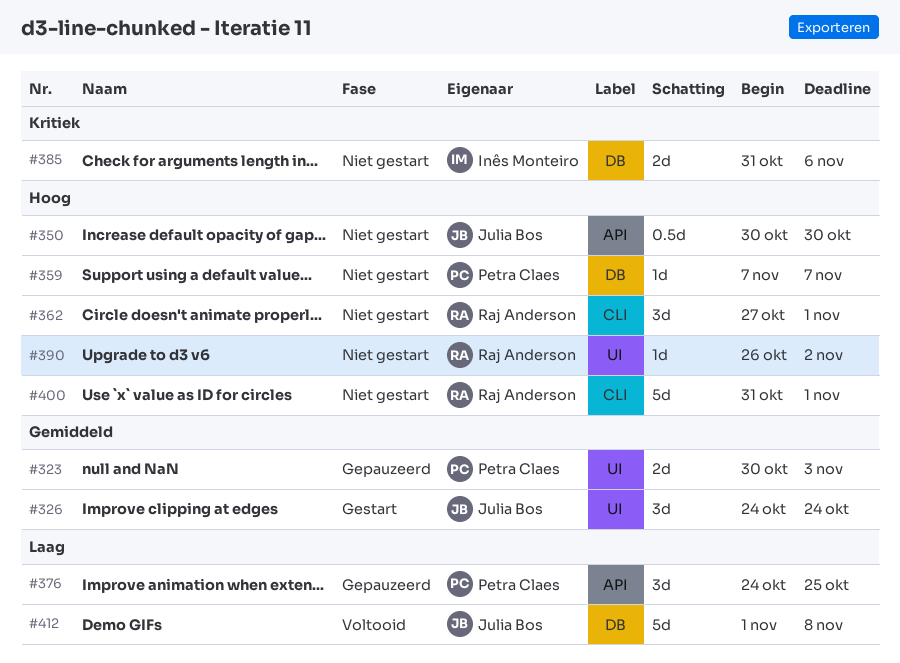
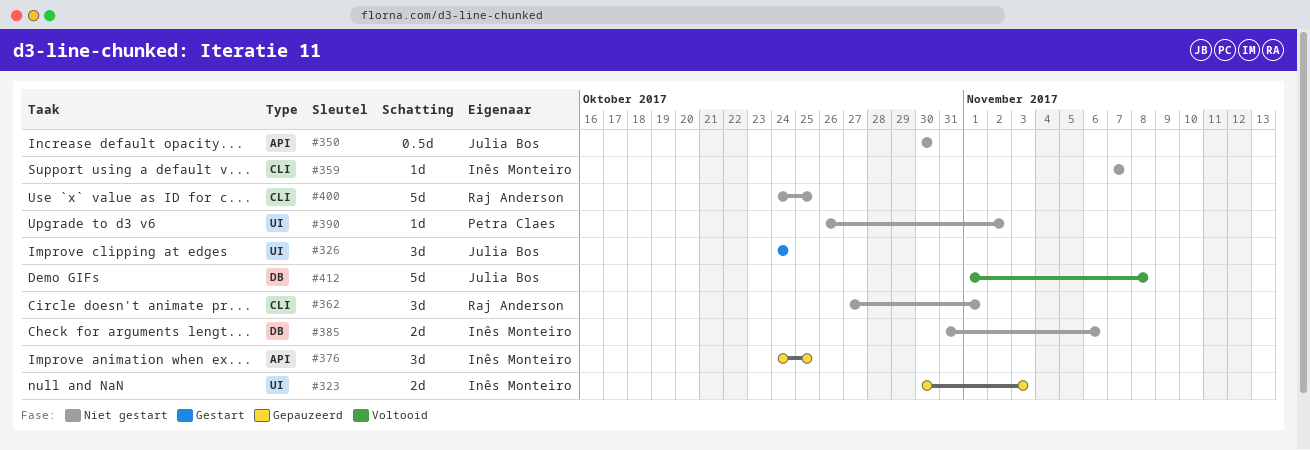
#323, owner: Petra Claes -> Inês Monteiro
#359, owner: Petra Claes -> Inês Monteiro
#359, label: DB -> CLI
#376, owner: Petra Claes -> Inês Monteiro
#390, owner: Raj Anderson -> Petra Claes
#400, start: Oct 31 -> Oct 24
#400, due: Nov 1 -> Oct 25

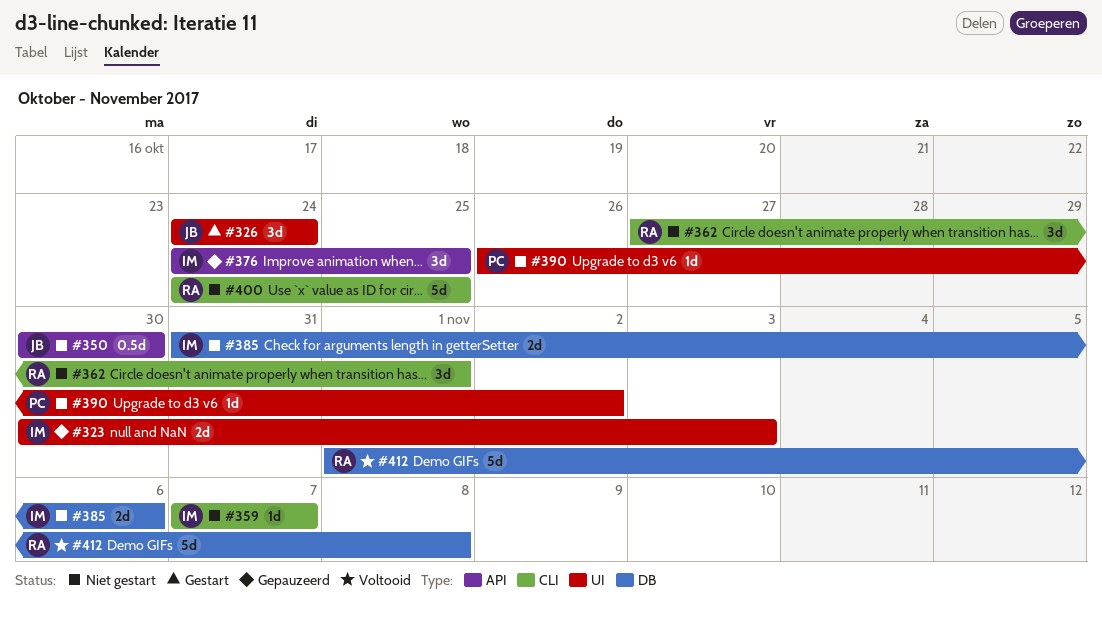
#412, owner: Julia Bos -> Raj Anderson

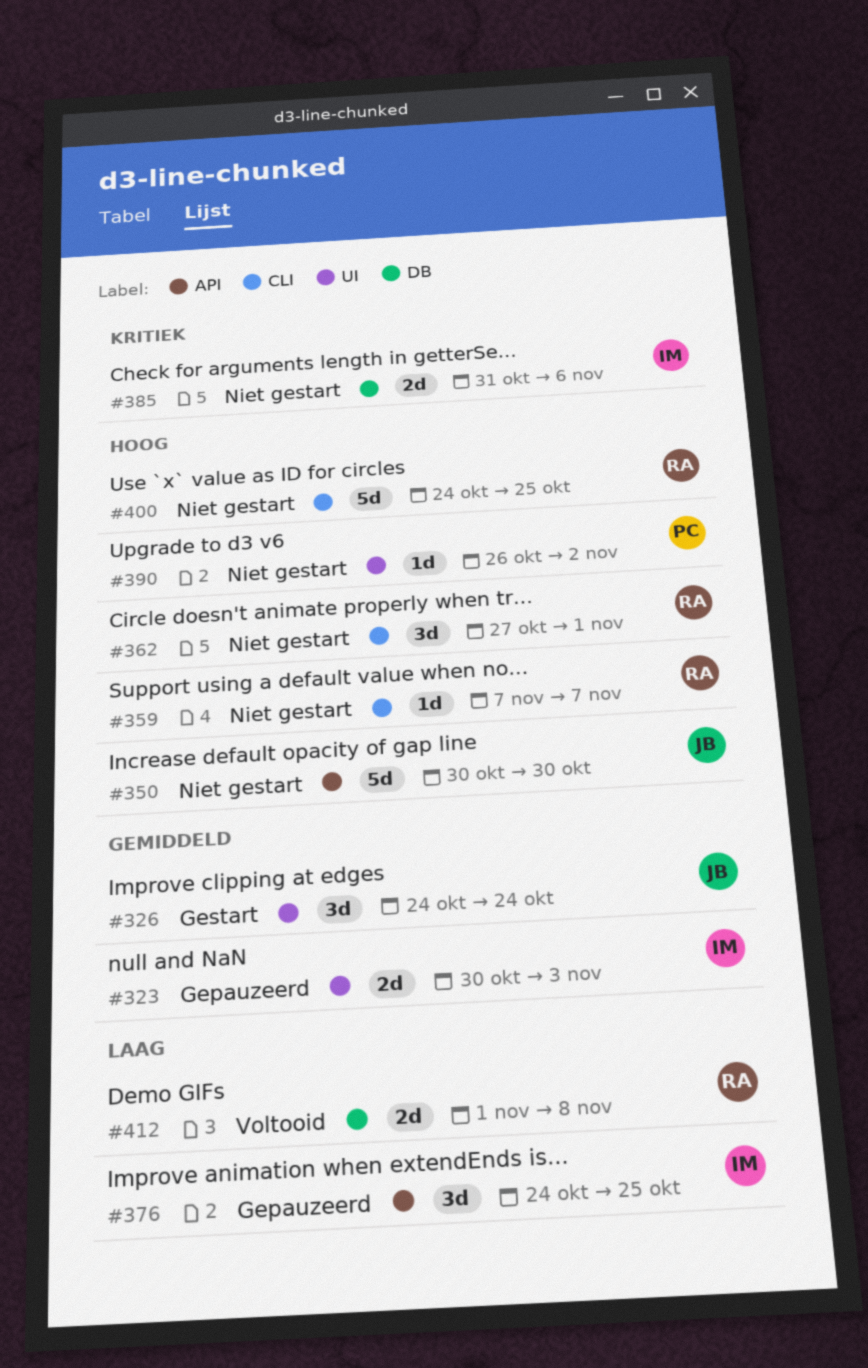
#350, estimate: 0.5d -> 5d
#359, owner: IM -> RA
#412, estimate: 5d -> 2d

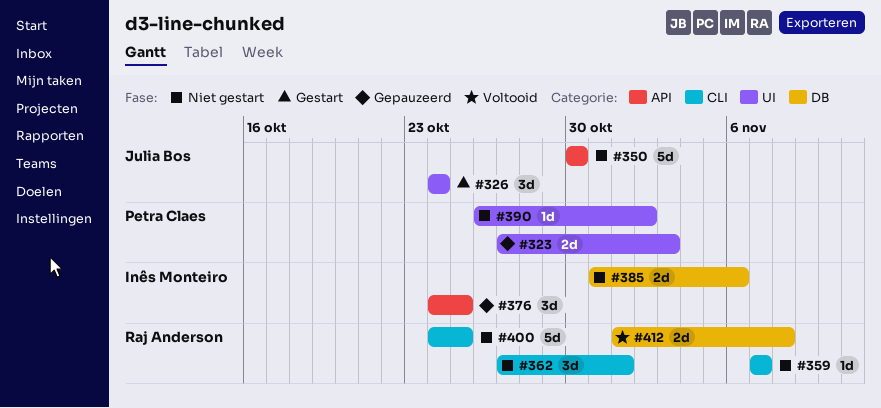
#323, owner: Inês Monteiro -> Petra Claes
#323, start: Oct 30 -> Oct 27

